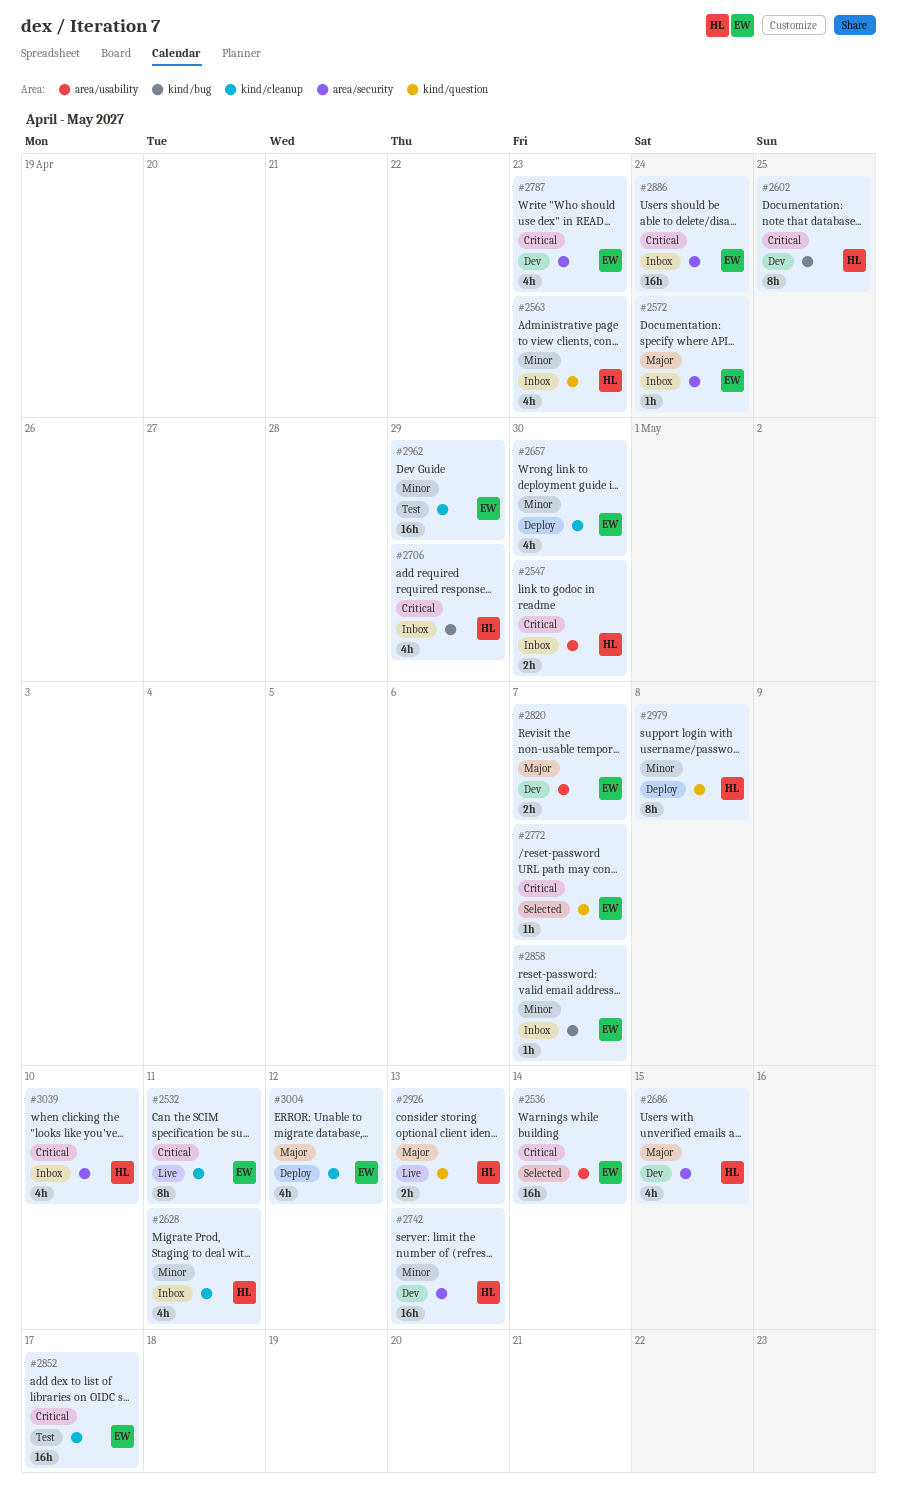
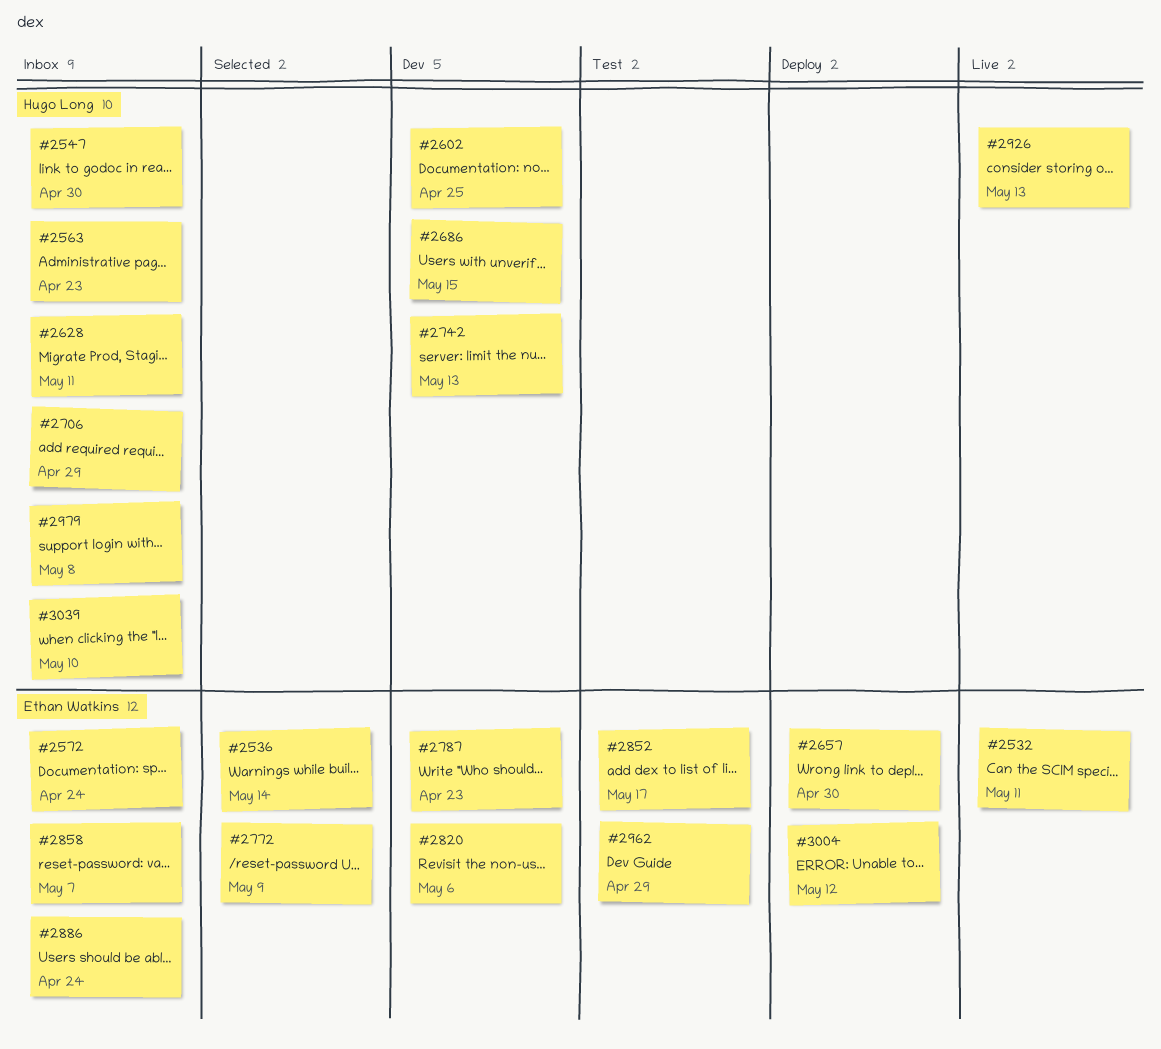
#2772, due: May 7 -> May 9
#2820, due: May 7 -> May 6
#2979, status: Deploy -> Inbox

